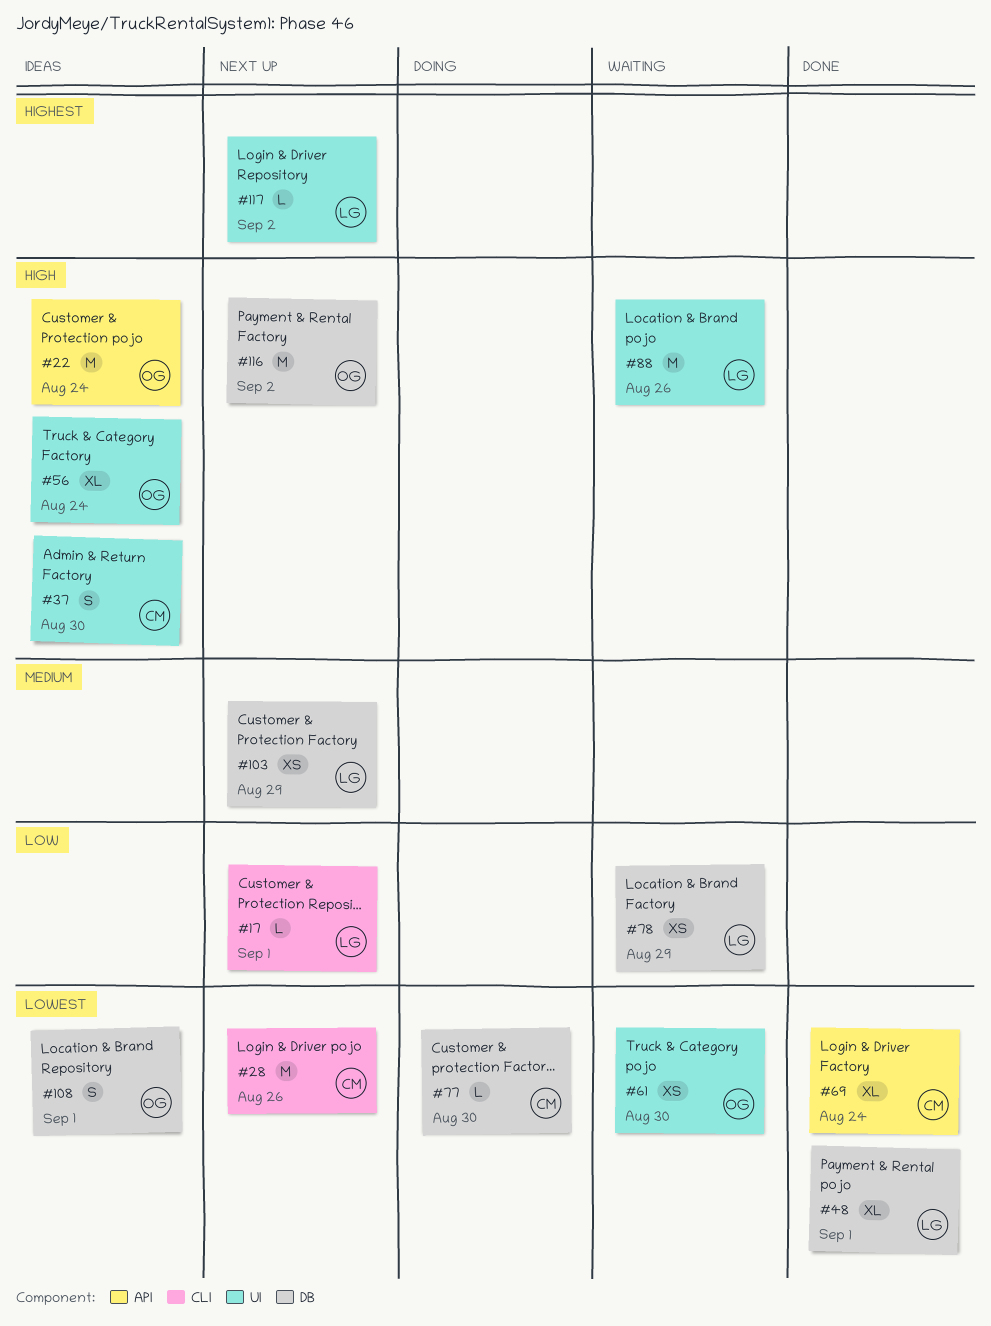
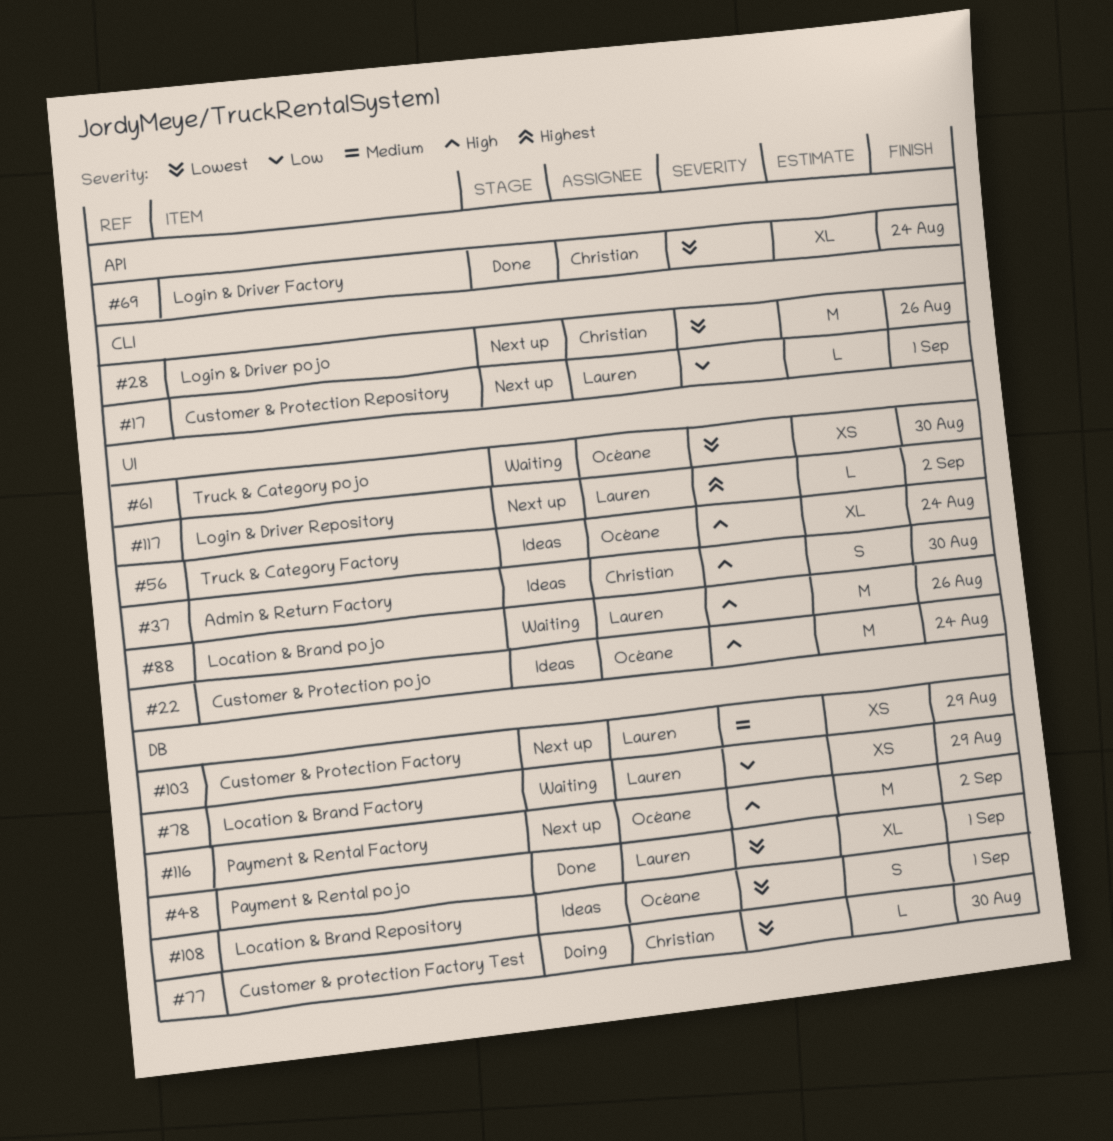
#22, label: API -> UI

